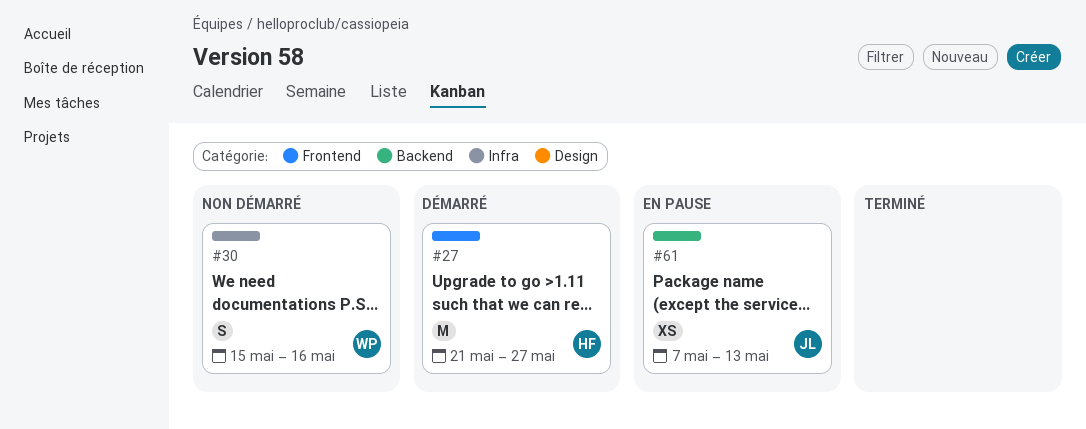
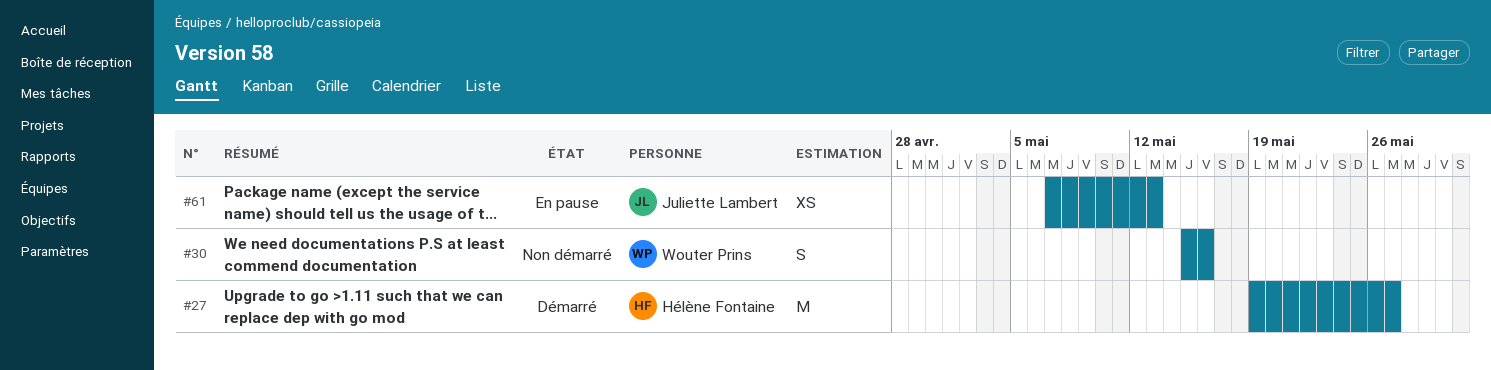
#27, start: May 21 -> May 19

